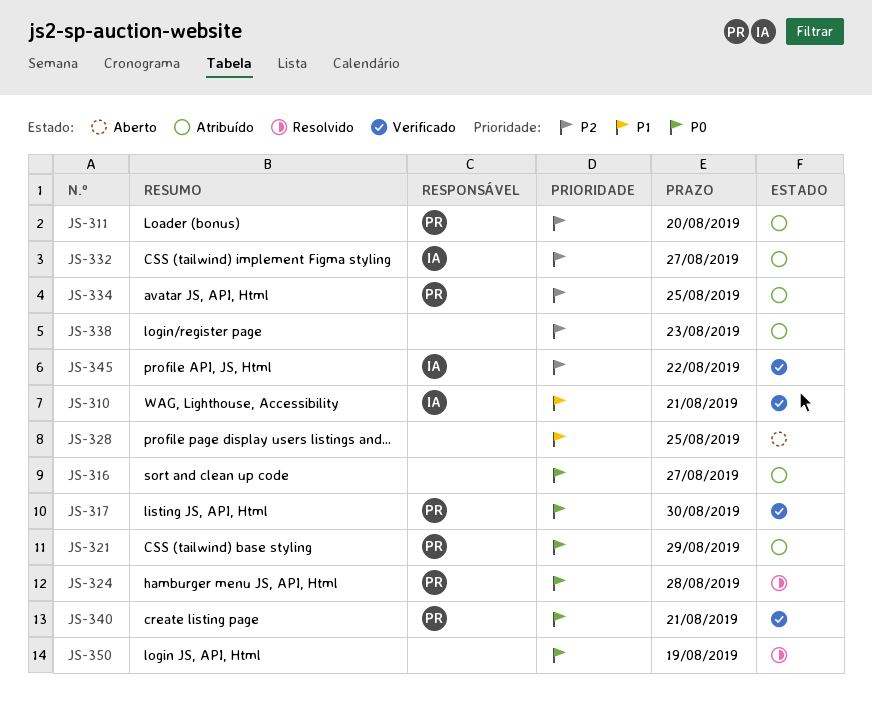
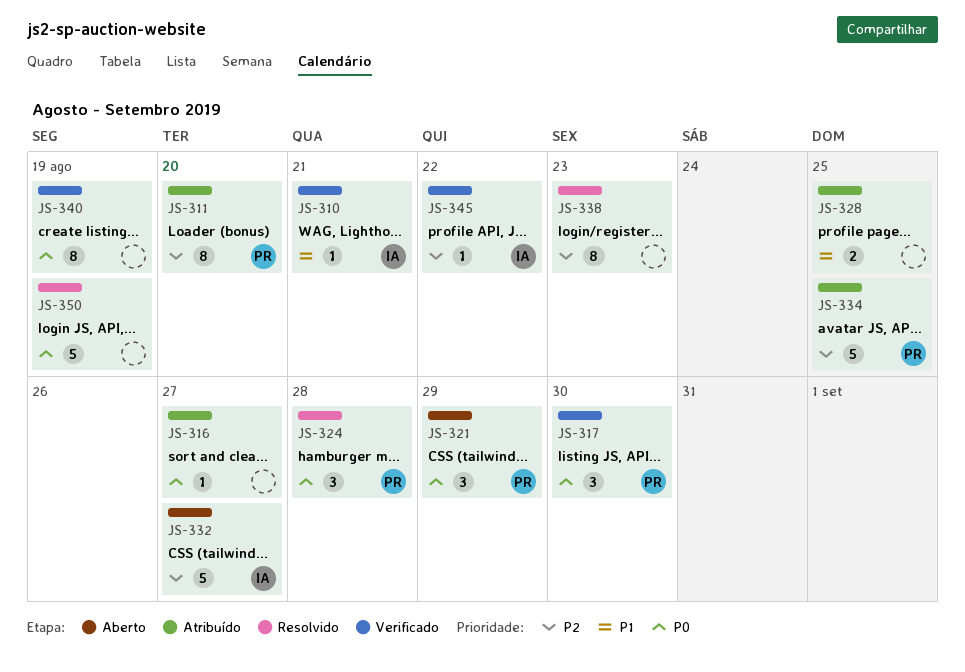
JS-321, status: Atribuído -> Aberto
JS-328, status: Aberto -> Atribuído
JS-332, status: Atribuído -> Aberto
JS-338, status: Atribuído -> Resolvido
JS-340, owner: PR -> none
JS-340, due: Aug 21 -> Aug 19

